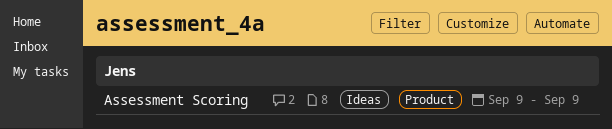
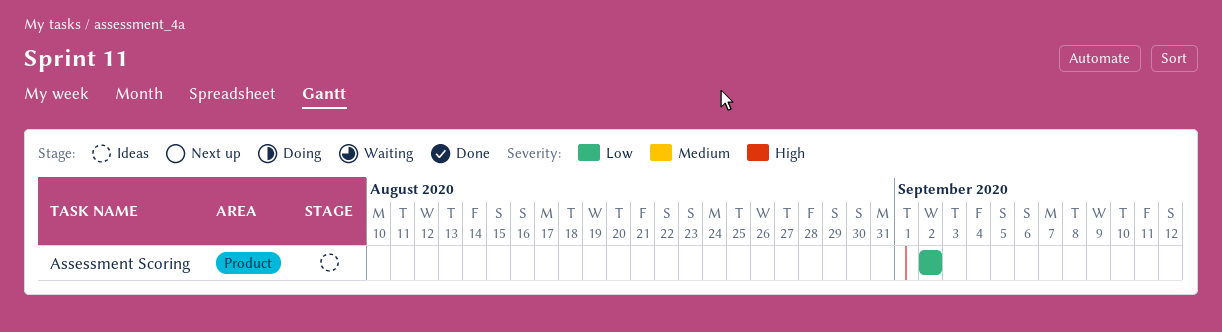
Assessment Scoring, start: Sep 9 -> Sep 2
Assessment Scoring, due: Sep 9 -> Sep 2

